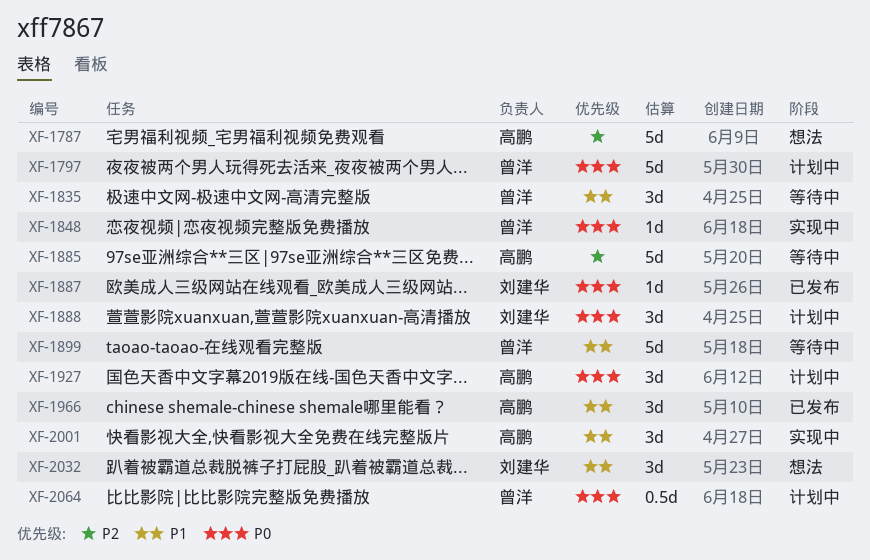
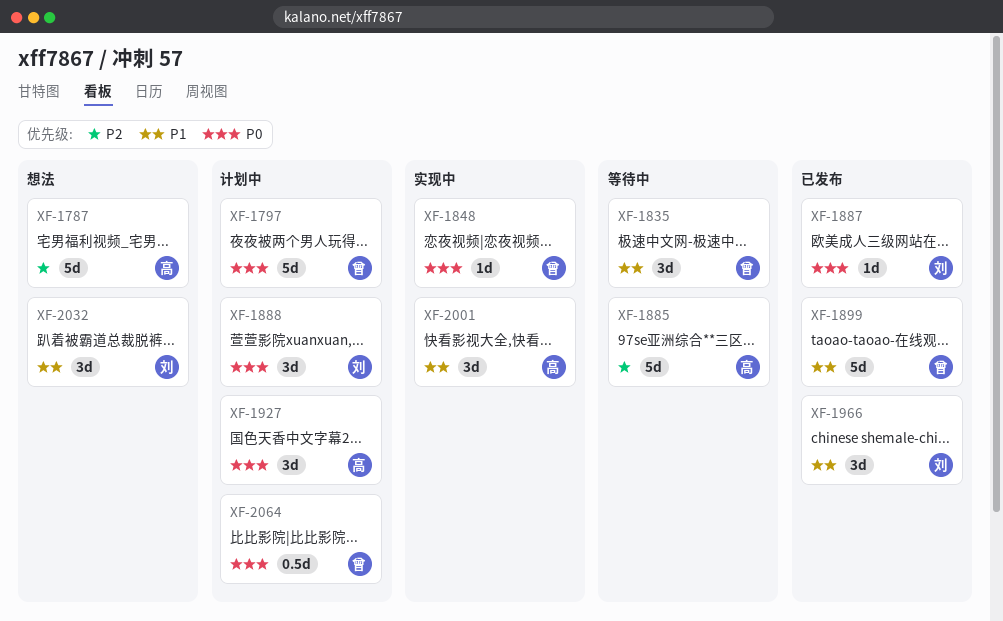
XF-1899, status: 等待中 -> 已发布
XF-1966, owner: 高鹏 -> 刘建华

